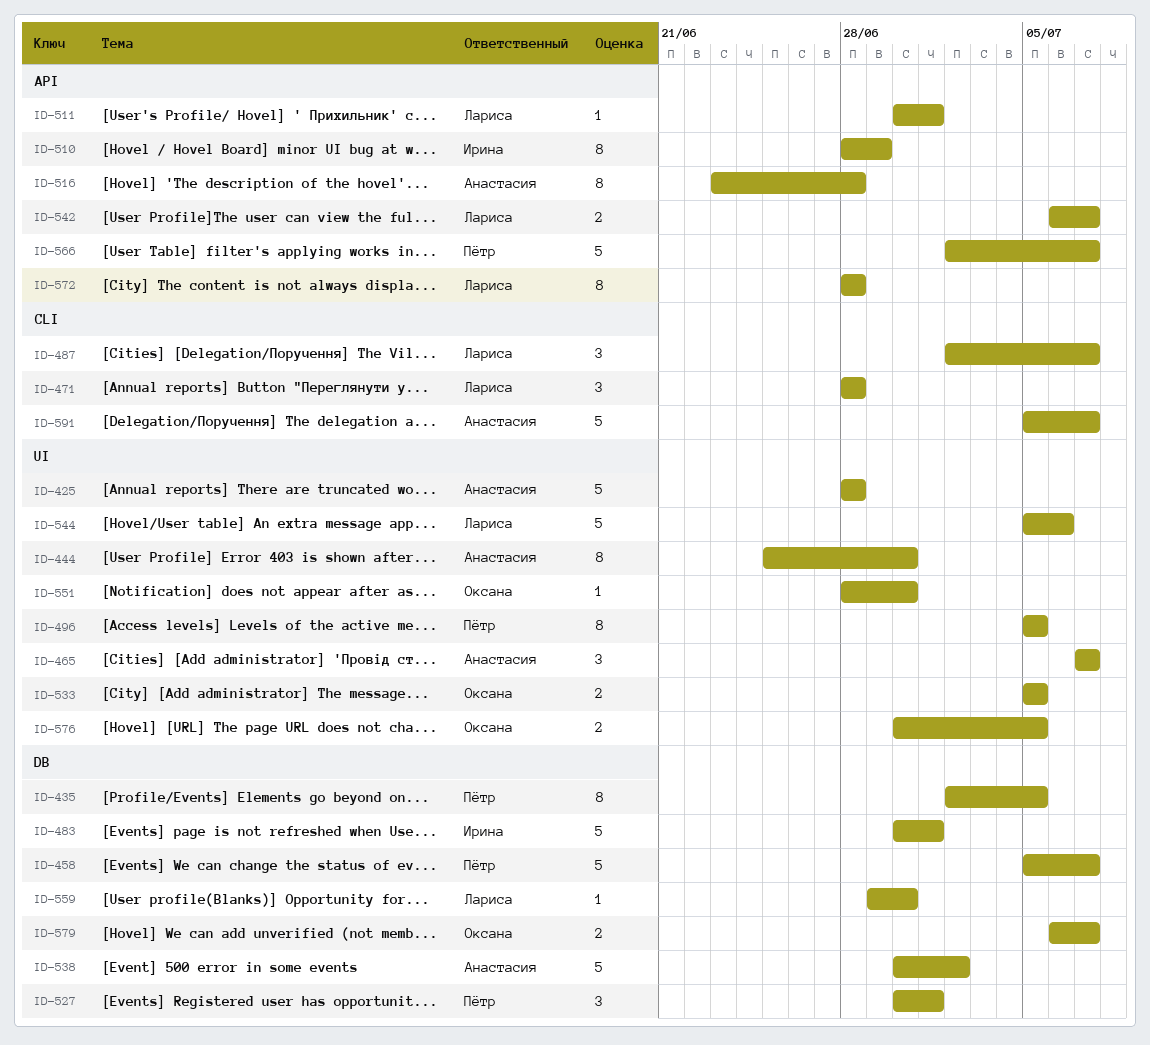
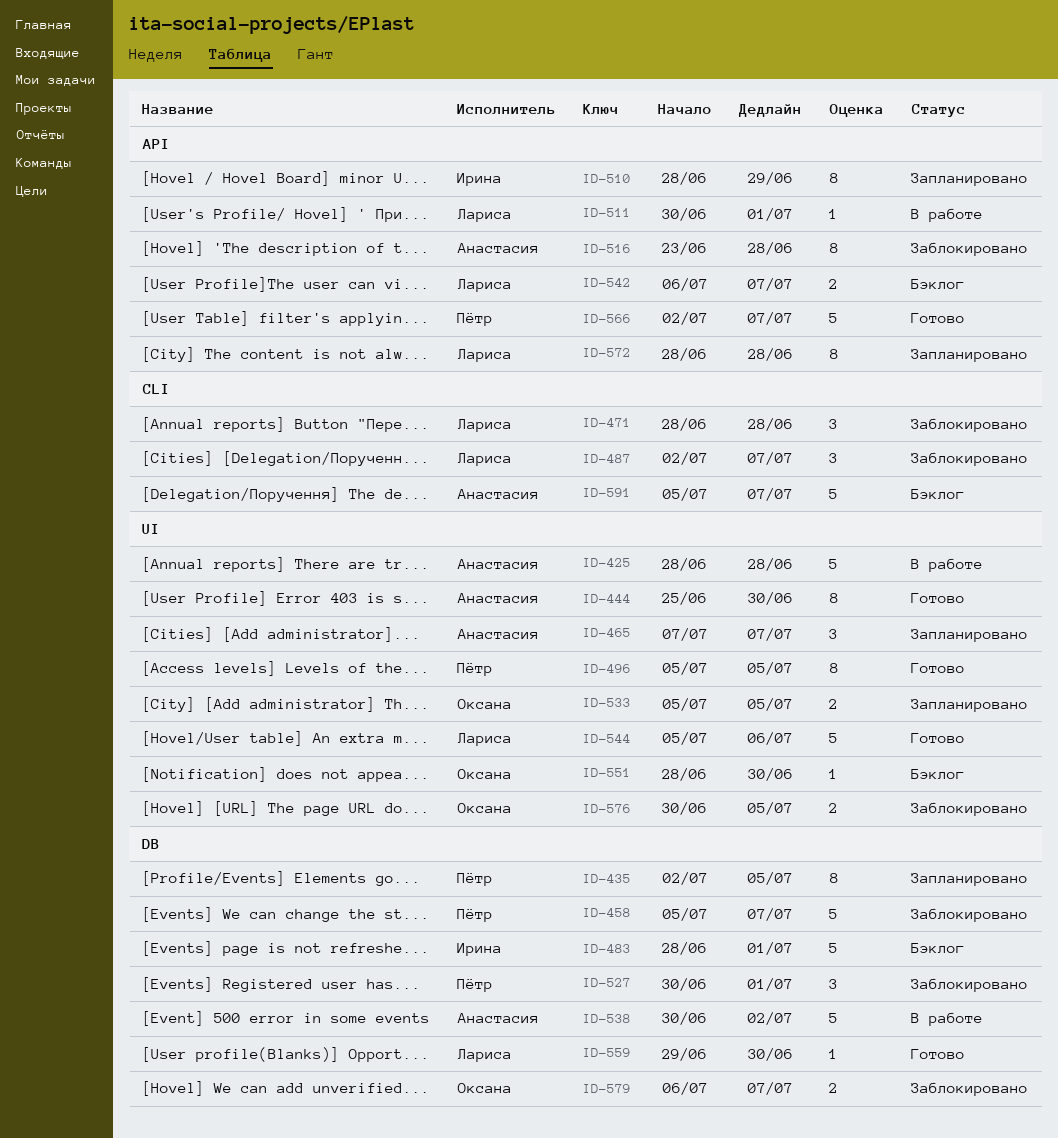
ID-483, start: Jun 30 -> Jun 28

